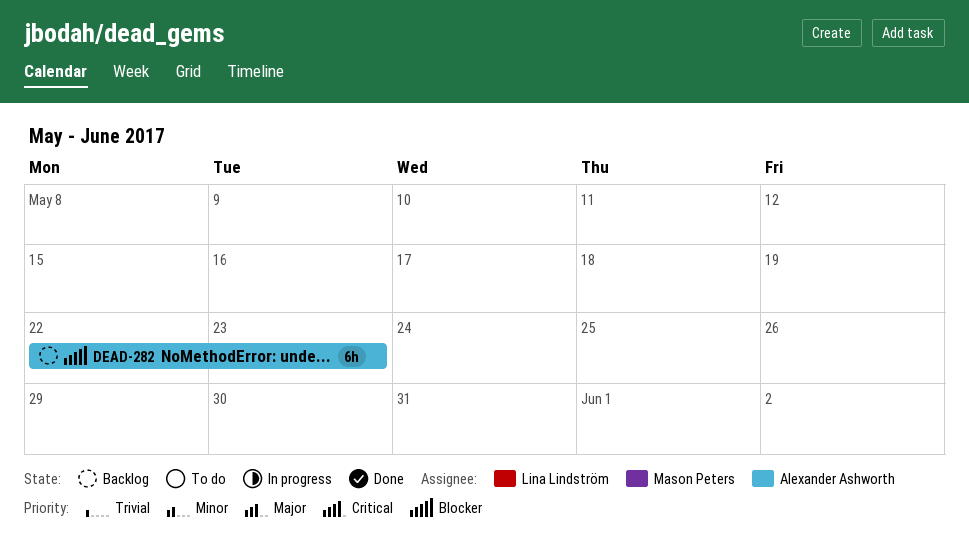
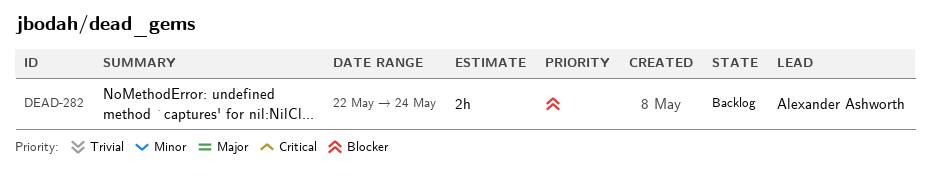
DEAD-282, estimate: 6h -> 2h
DEAD-282, due: May 23 -> May 24

